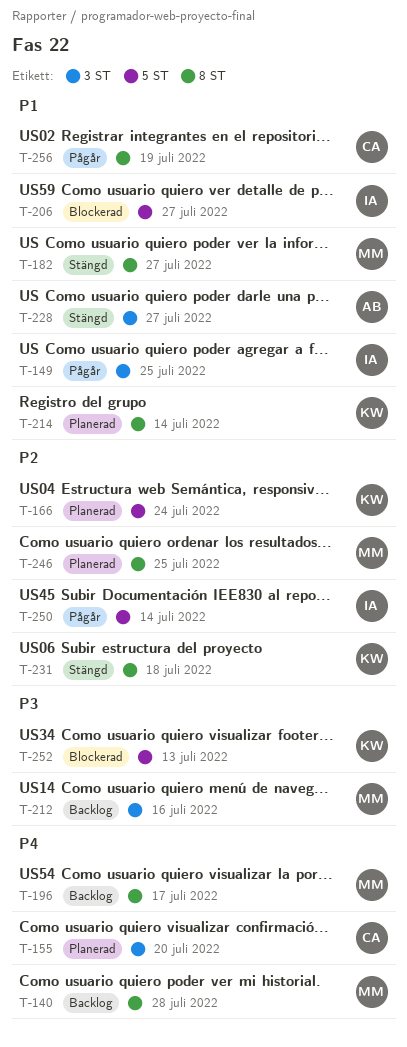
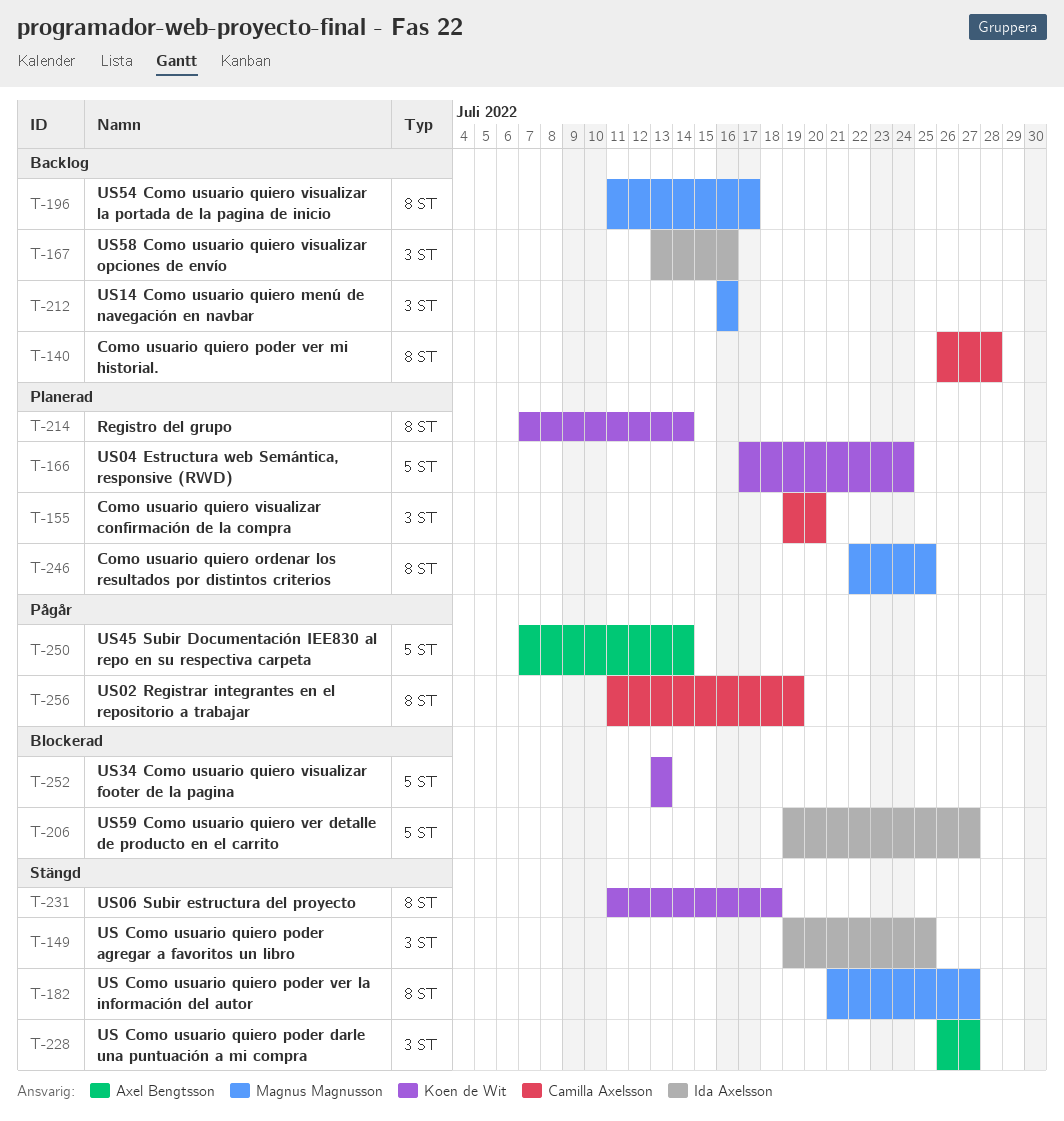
T-140, owner: Magnus Magnusson -> Camilla Axelsson
T-149, status: Pågår -> Stängd
T-167: none -> present
T-250, owner: Ida Axelsson -> Axel Bengtsson

